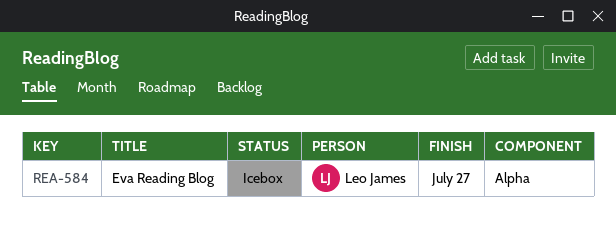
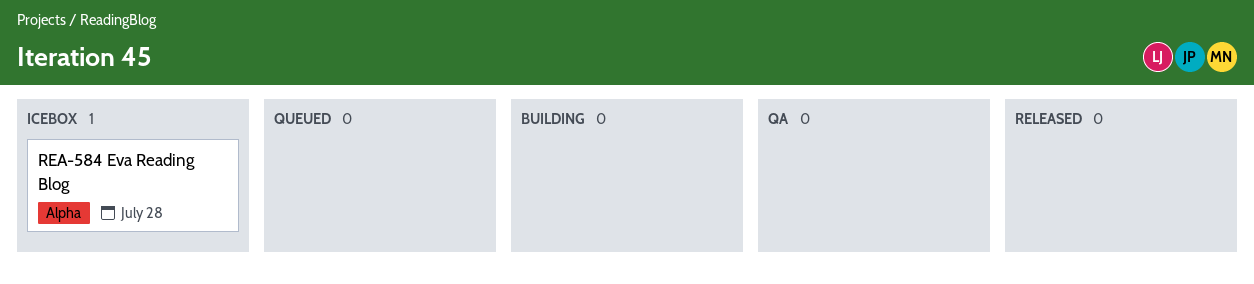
REA-584, due: Jul 27 -> Jul 28

